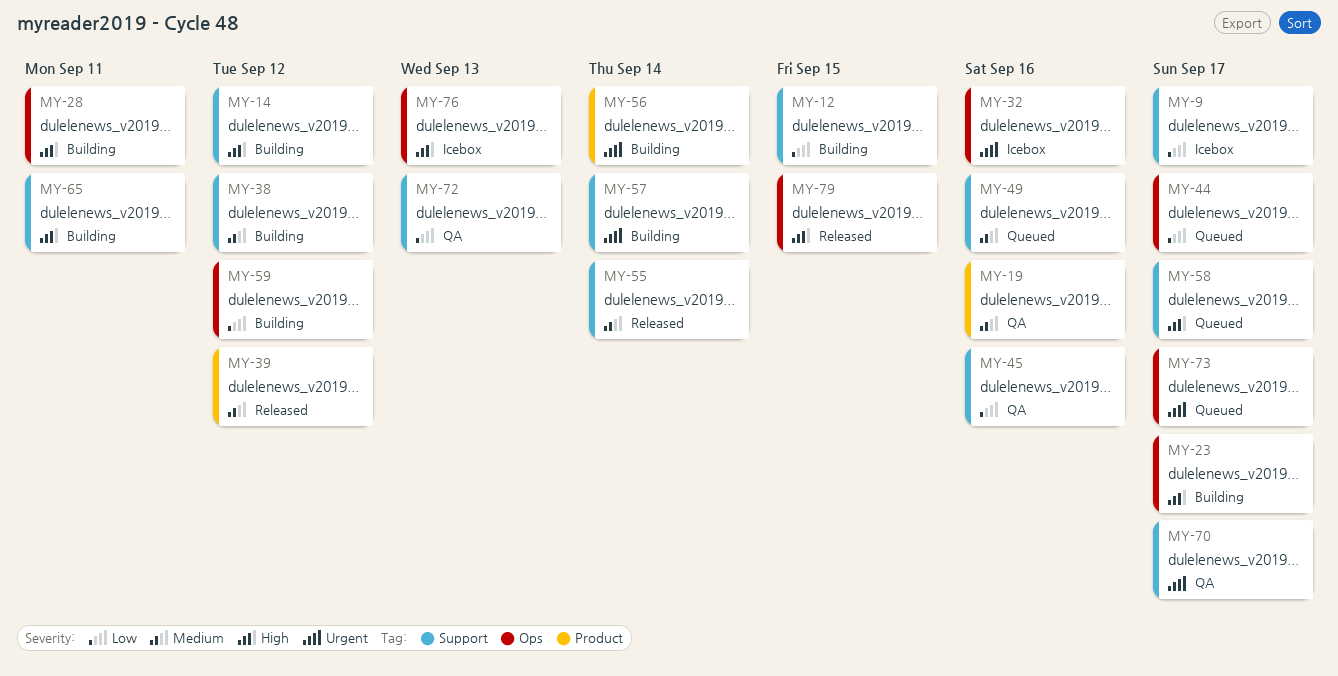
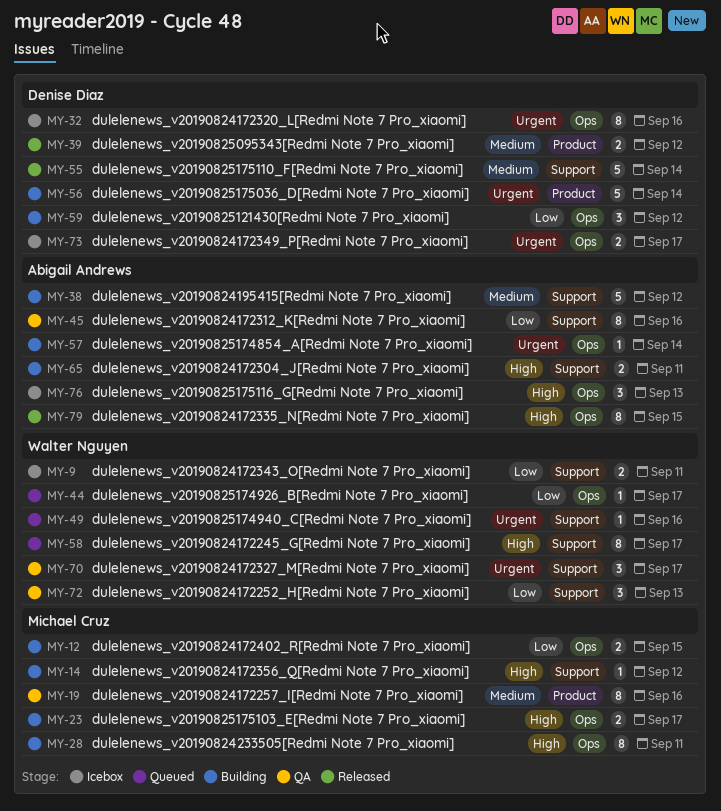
MY-9, due: Sep 17 -> Sep 11
MY-12, label: Support -> Ops
MY-49, priority: Medium -> Urgent
MY-57, label: Support -> Ops
MY-73, status: Queued -> Icebox

